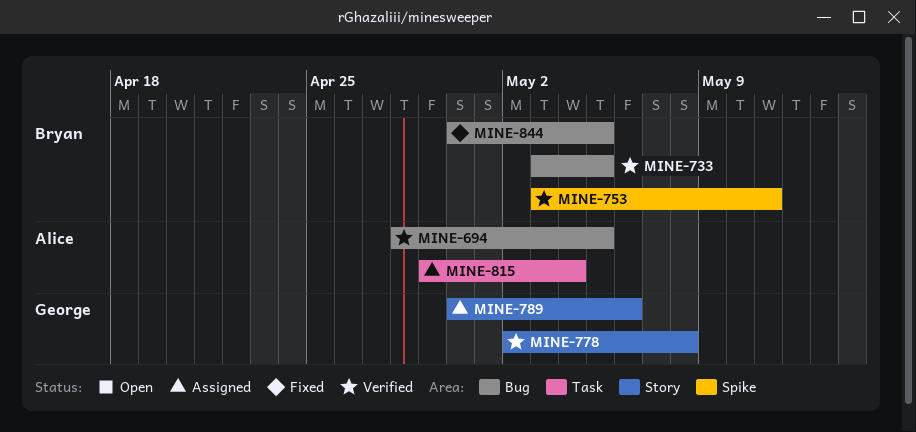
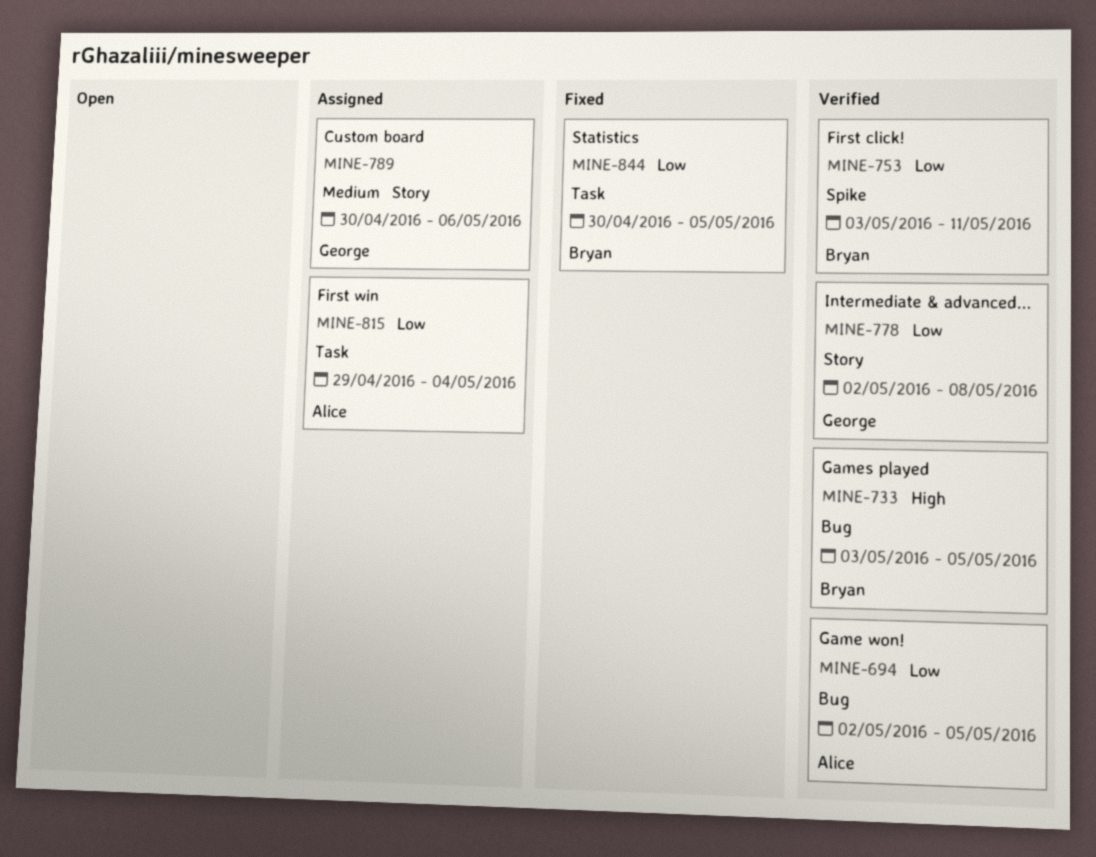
MINE-694, start: Apr 28 -> May 2
MINE-844, label: Bug -> Task

